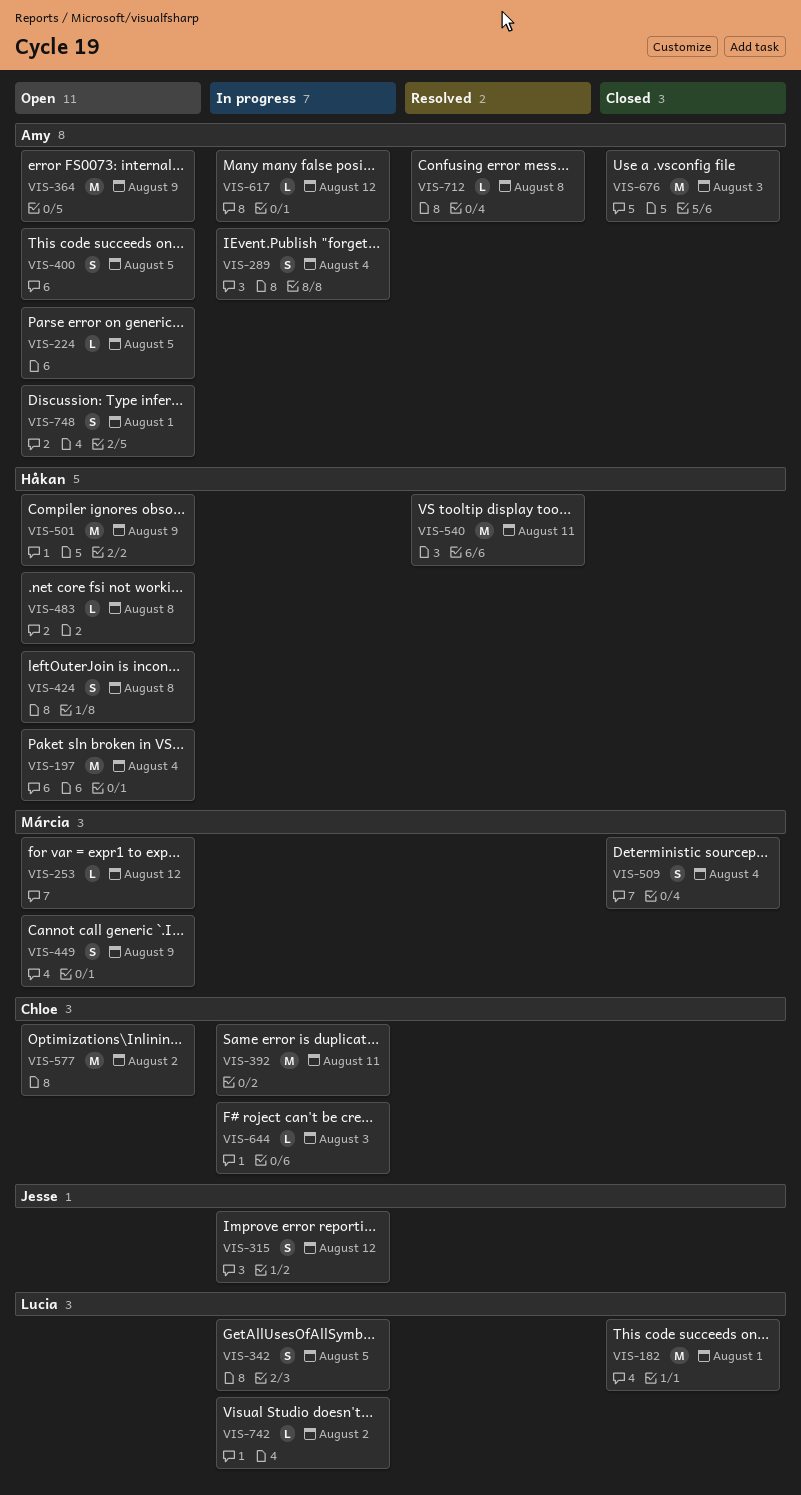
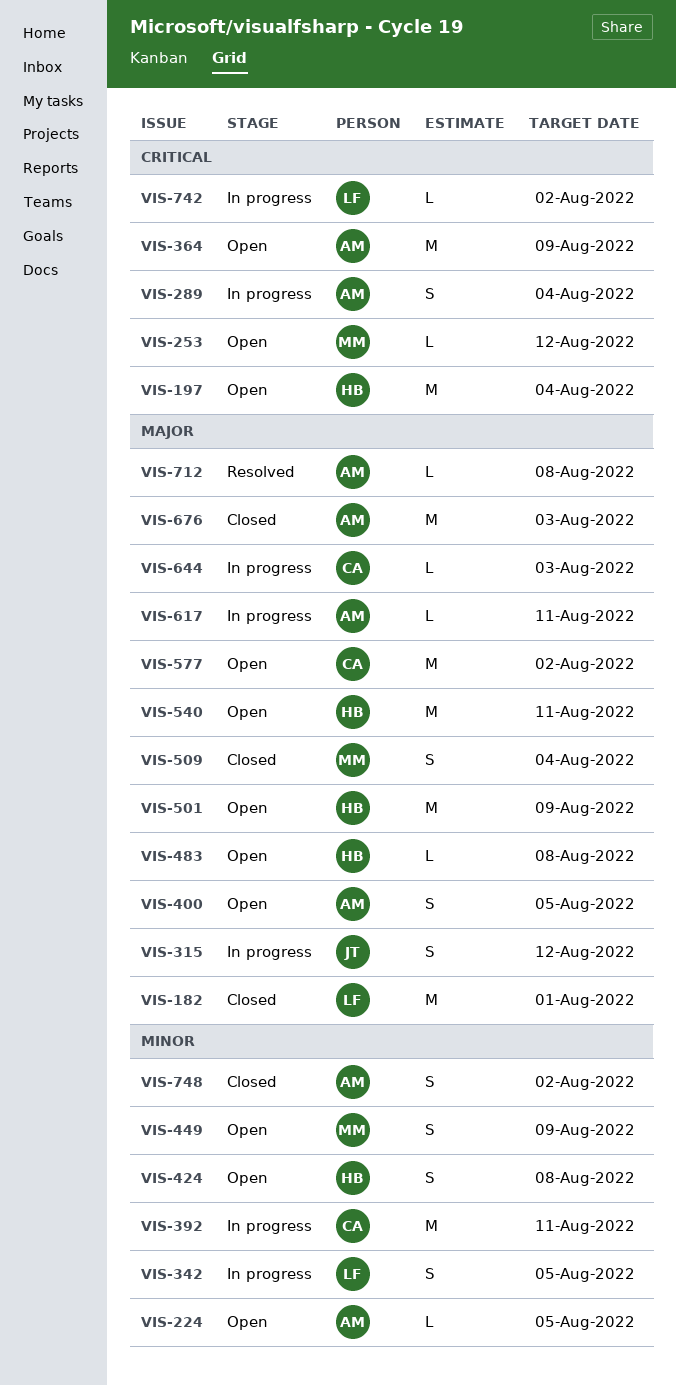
VIS-540, status: Resolved -> Open
VIS-617, due: Aug 12 -> Aug 11
VIS-748, status: Open -> Closed
VIS-748, due: Aug 1 -> Aug 2

